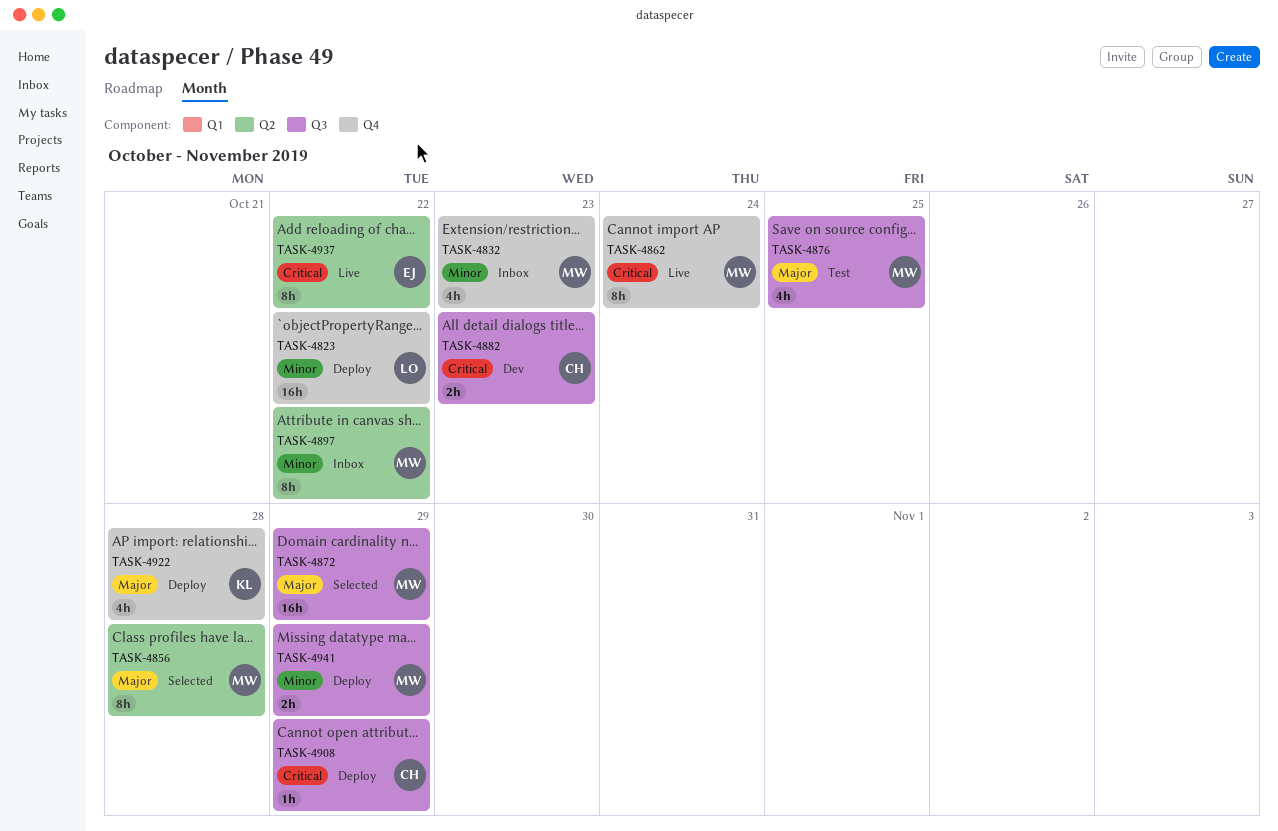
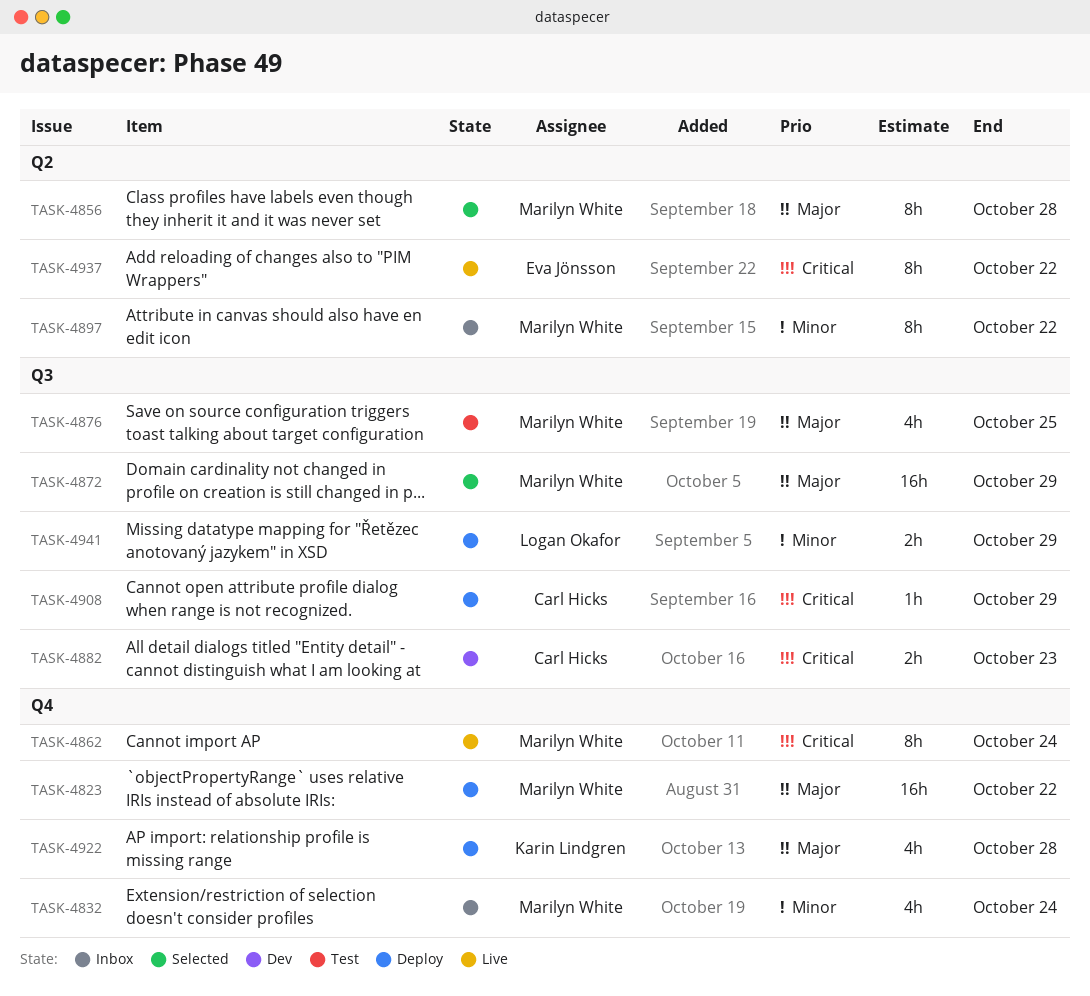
TASK-4823, owner: Logan Okafor -> Marilyn White
TASK-4823, priority: Minor -> Major
TASK-4832, due: Oct 23 -> Oct 24
TASK-4941, owner: Marilyn White -> Logan Okafor

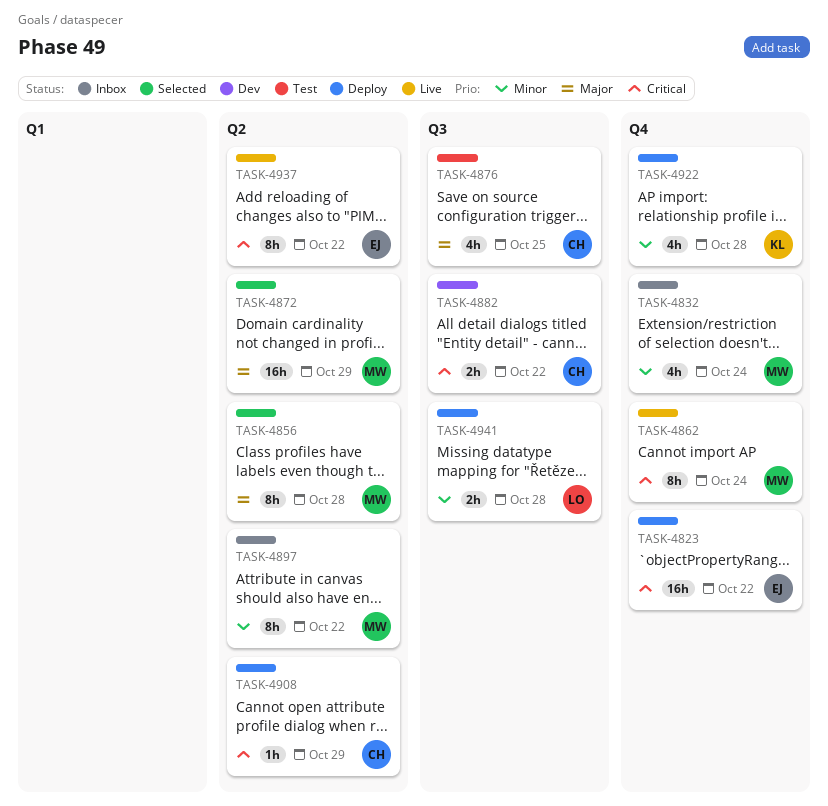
TASK-4823, owner: Marilyn White -> Eva Jönsson
TASK-4823, priority: Major -> Critical
TASK-4872, label: Q3 -> Q2
TASK-4876, owner: Marilyn White -> Carl Hicks
TASK-4882, due: Oct 23 -> Oct 22
TASK-4908, label: Q3 -> Q2
TASK-4922, priority: Major -> Minor
TASK-4941, due: Oct 29 -> Oct 28

